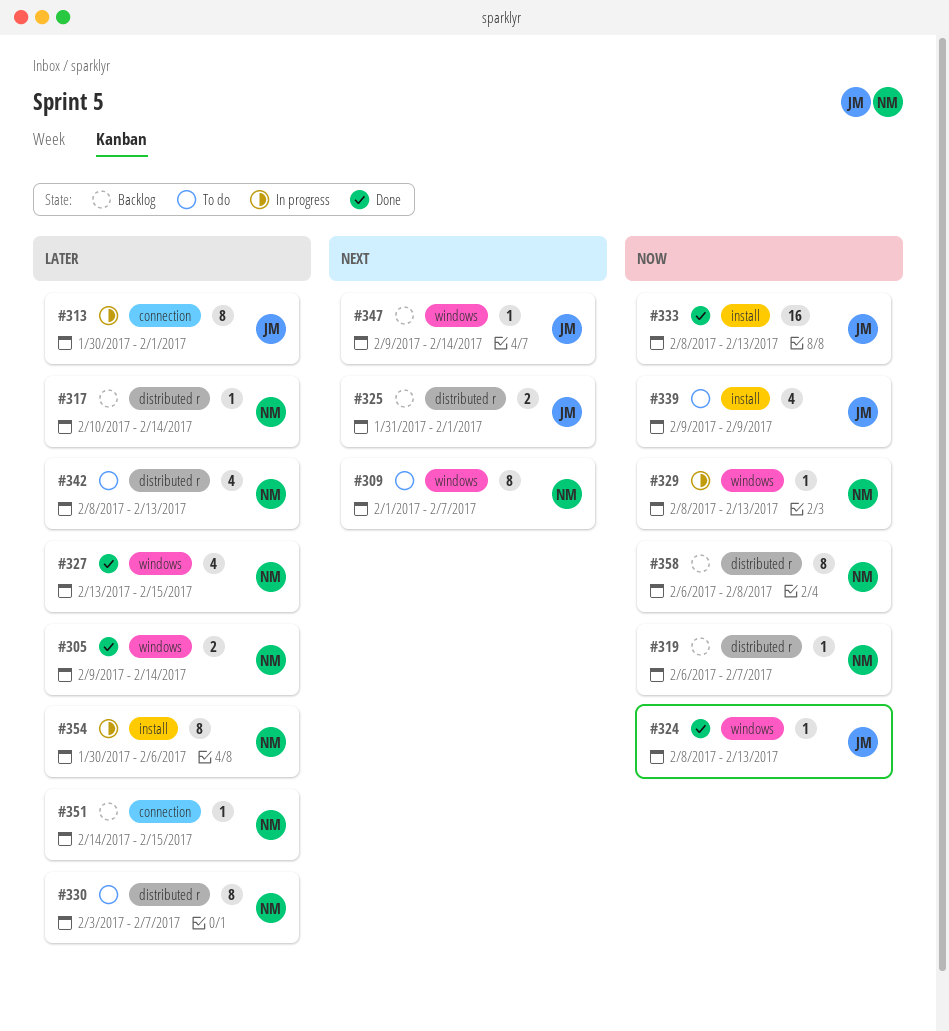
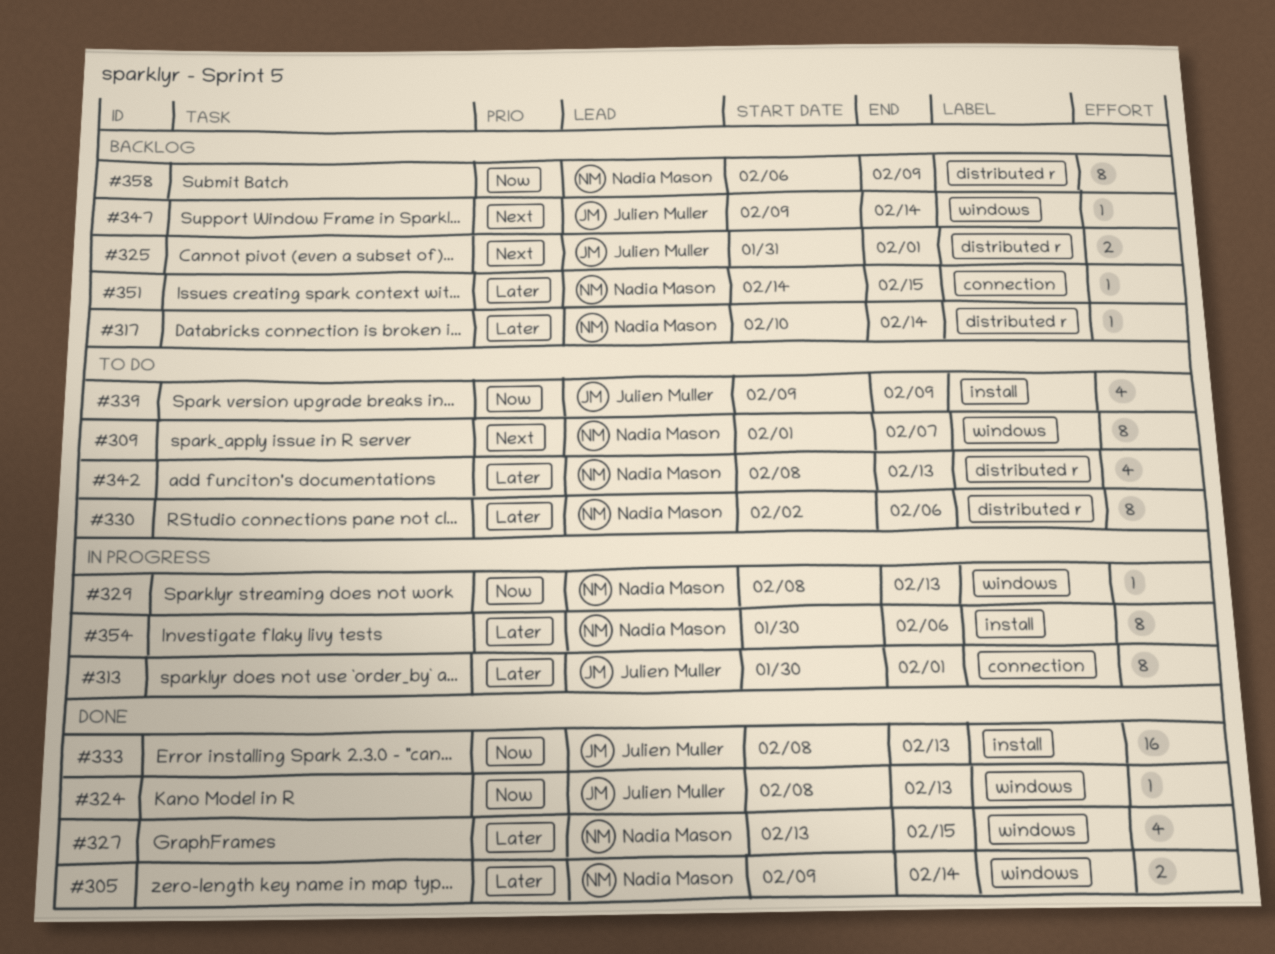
#319: present -> none
#330, start: Feb 3 -> Feb 2
#330, due: Feb 7 -> Feb 6
#358, due: Feb 8 -> Feb 9

